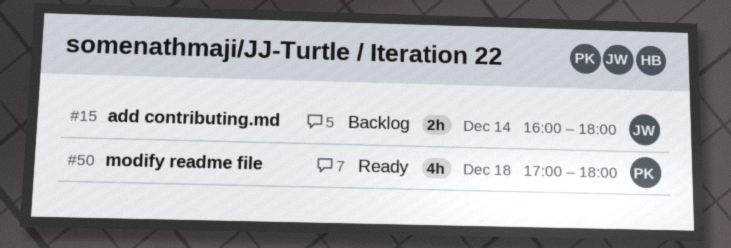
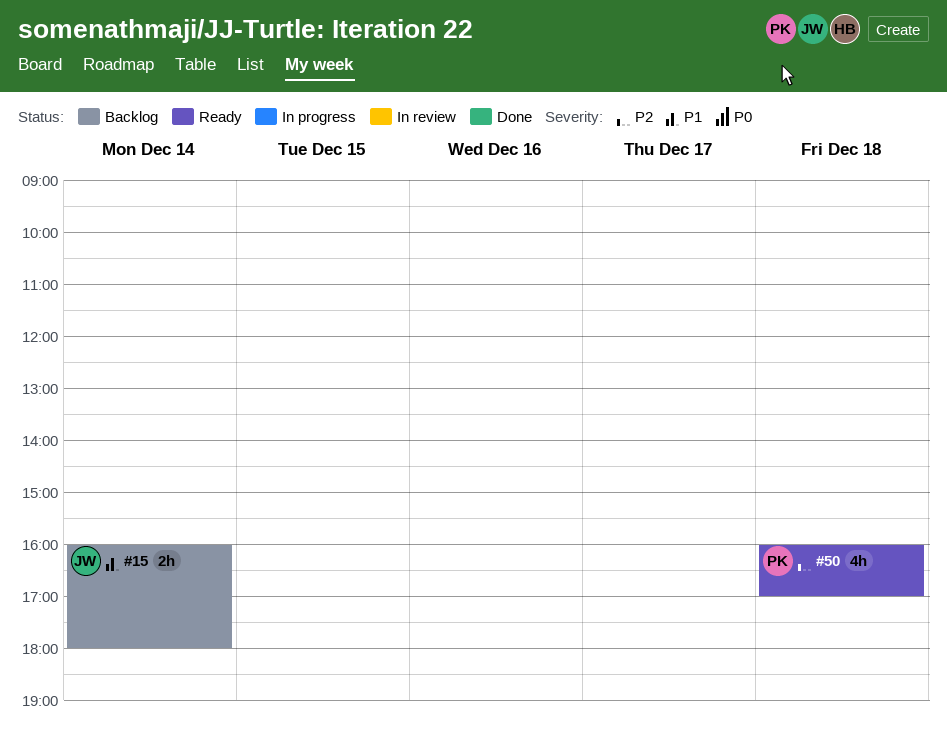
#50, begins: 17:00 -> 16:00
#50, ends: 18:00 -> 17:00

